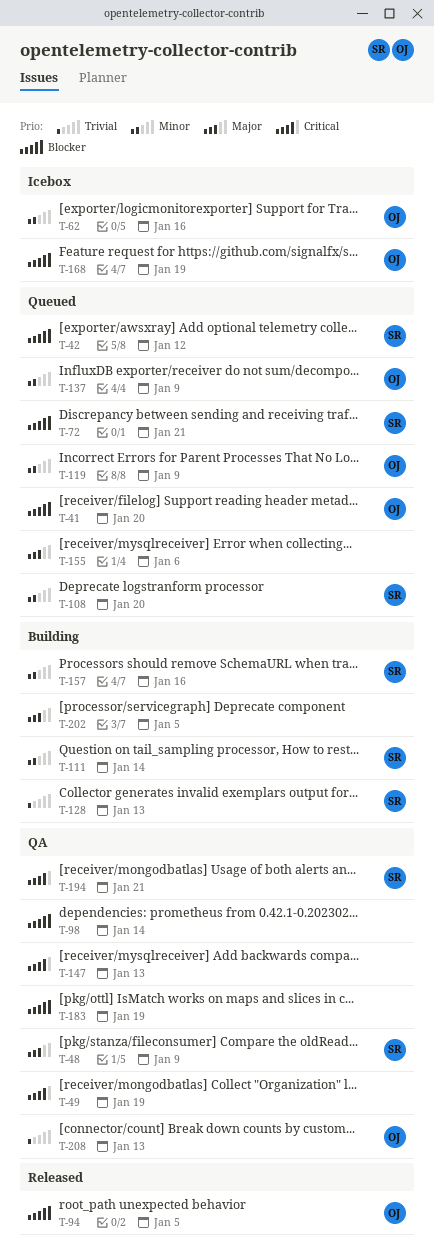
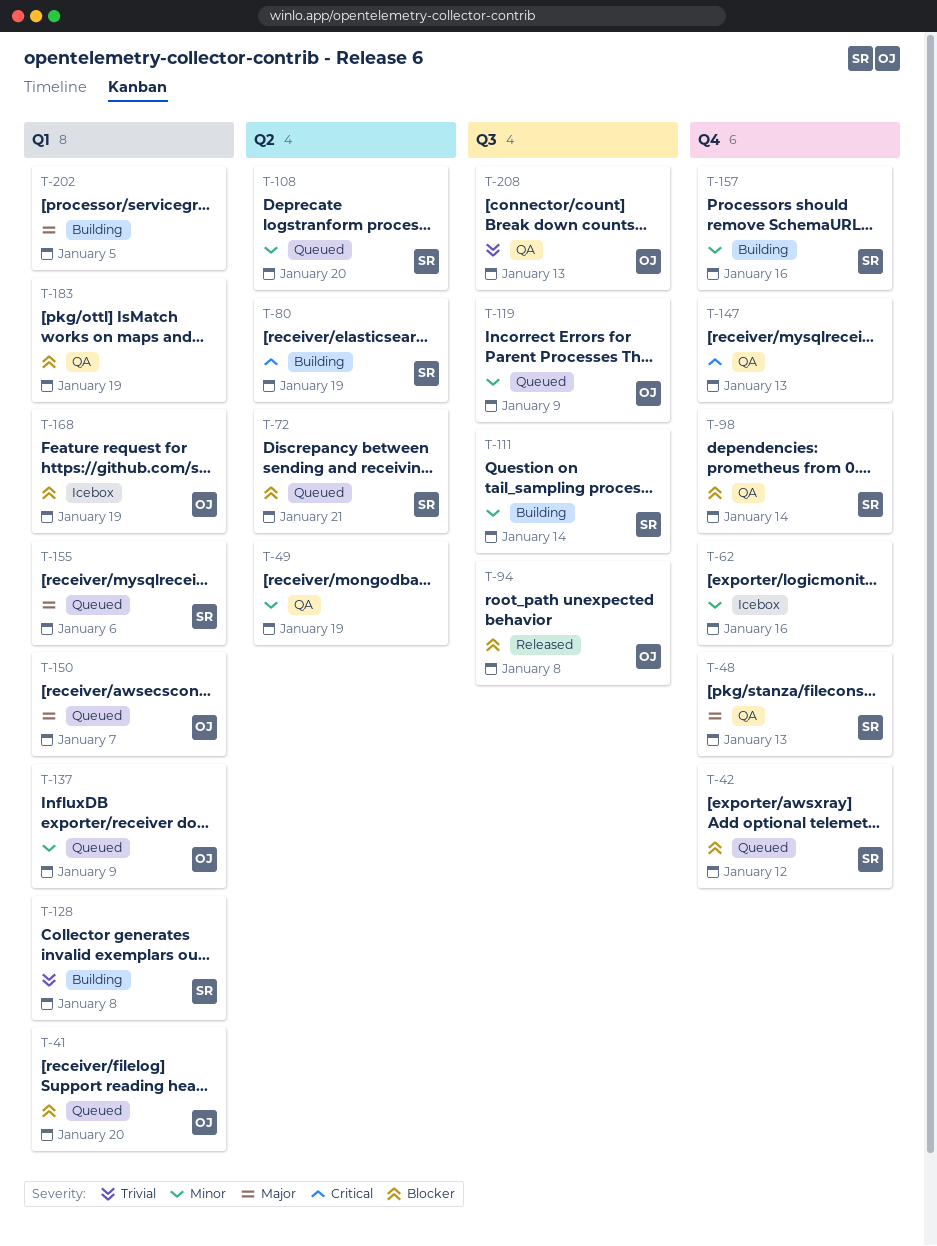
T-48, due: Jan 9 -> Jan 13
T-49, priority: Critical -> Minor
T-62, owner: OJ -> none
T-80: none -> present
T-94, due: Jan 5 -> Jan 8
T-98, owner: none -> SR
T-128, due: Jan 13 -> Jan 8
T-150: none -> present
T-155, owner: none -> SR
T-194: present -> none

